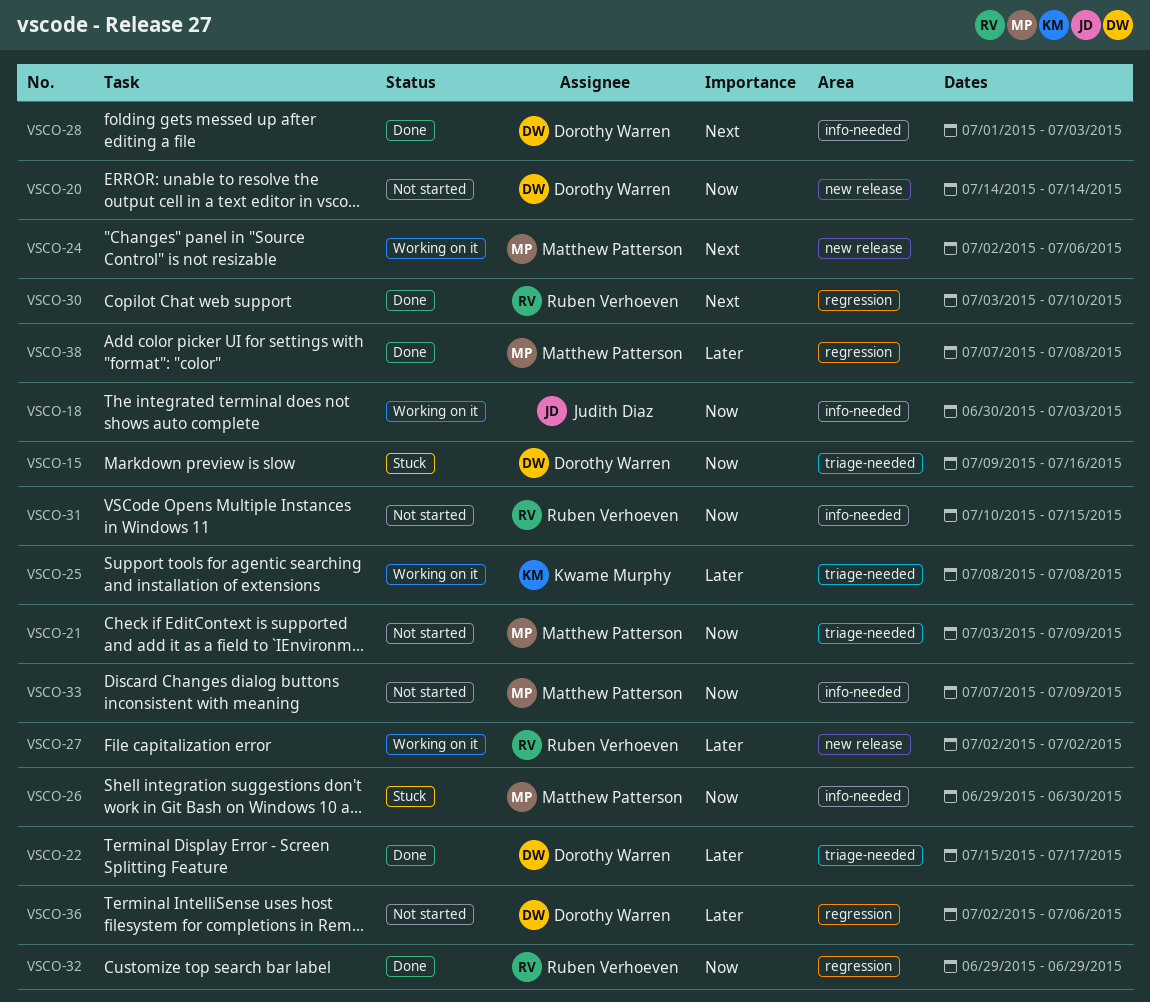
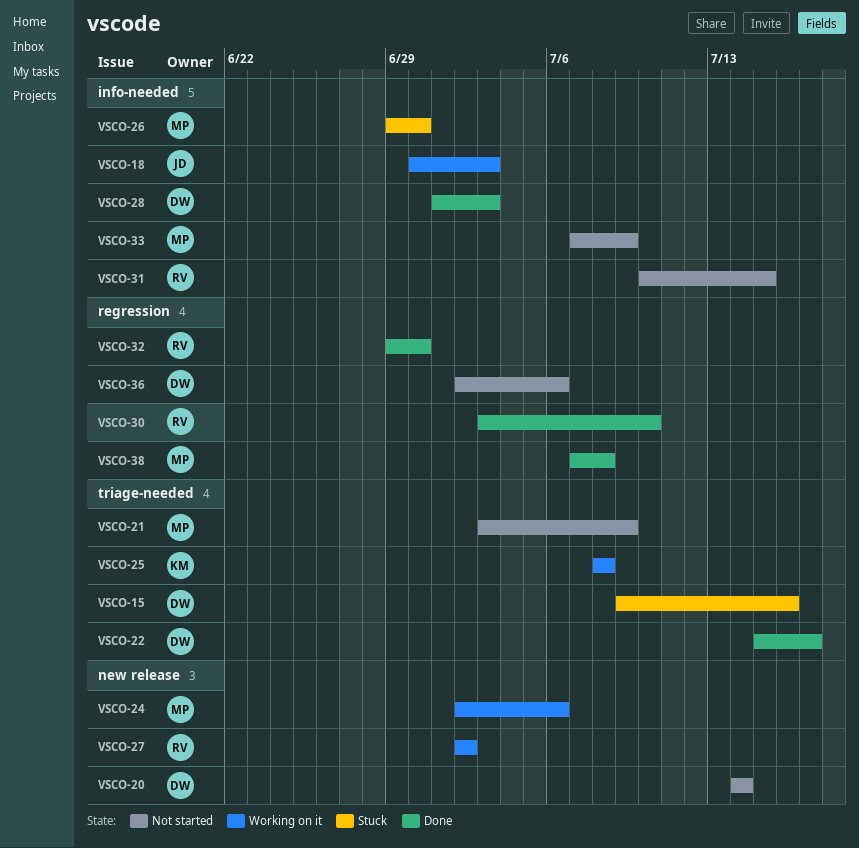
VSCO-32, due: Jun 29 -> Jun 30

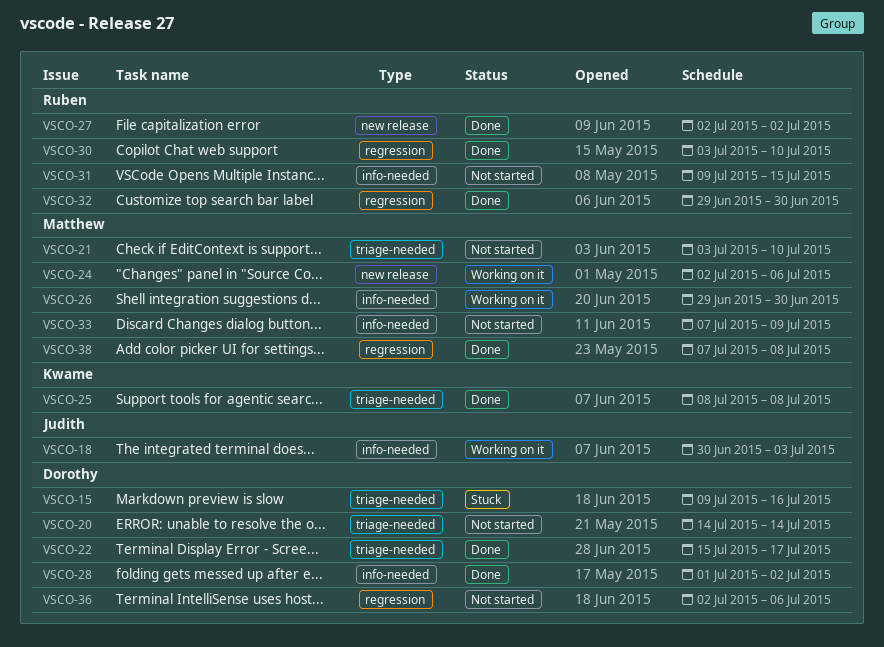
VSCO-20, label: new release -> triage-needed
VSCO-21, due: Jul 9 -> Jul 10
VSCO-25, status: Working on it -> Done
VSCO-26, status: Stuck -> Working on it
VSCO-27, status: Working on it -> Done
VSCO-28, due: Jul 3 -> Jul 2
VSCO-31, start: Jul 10 -> Jul 9

